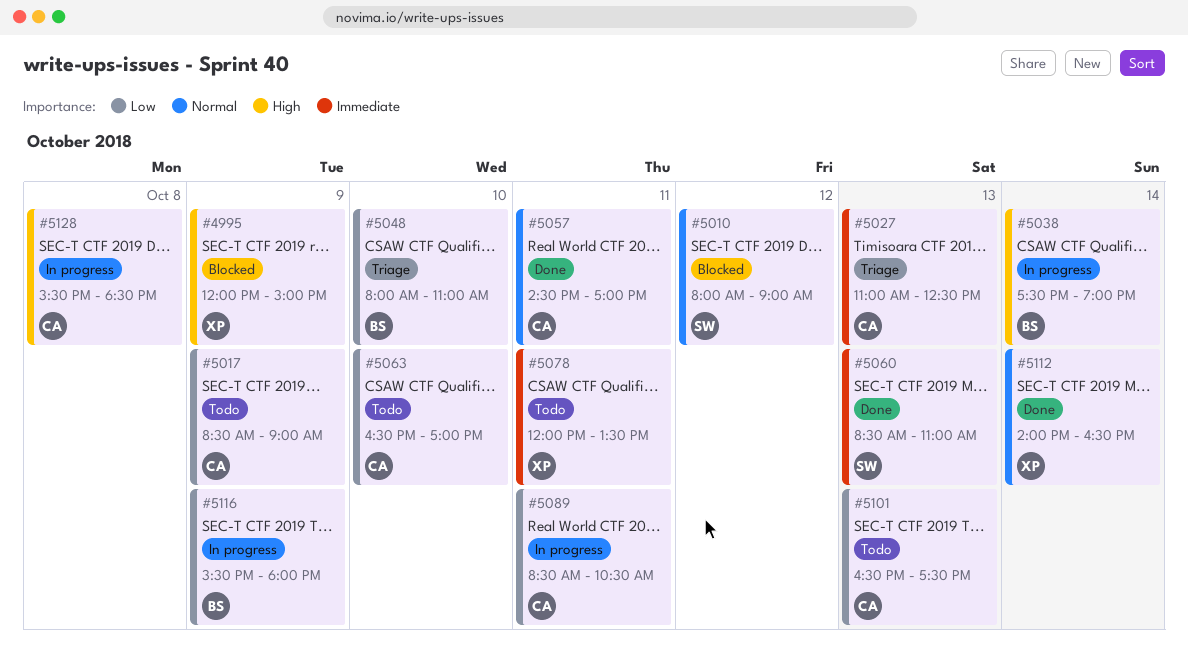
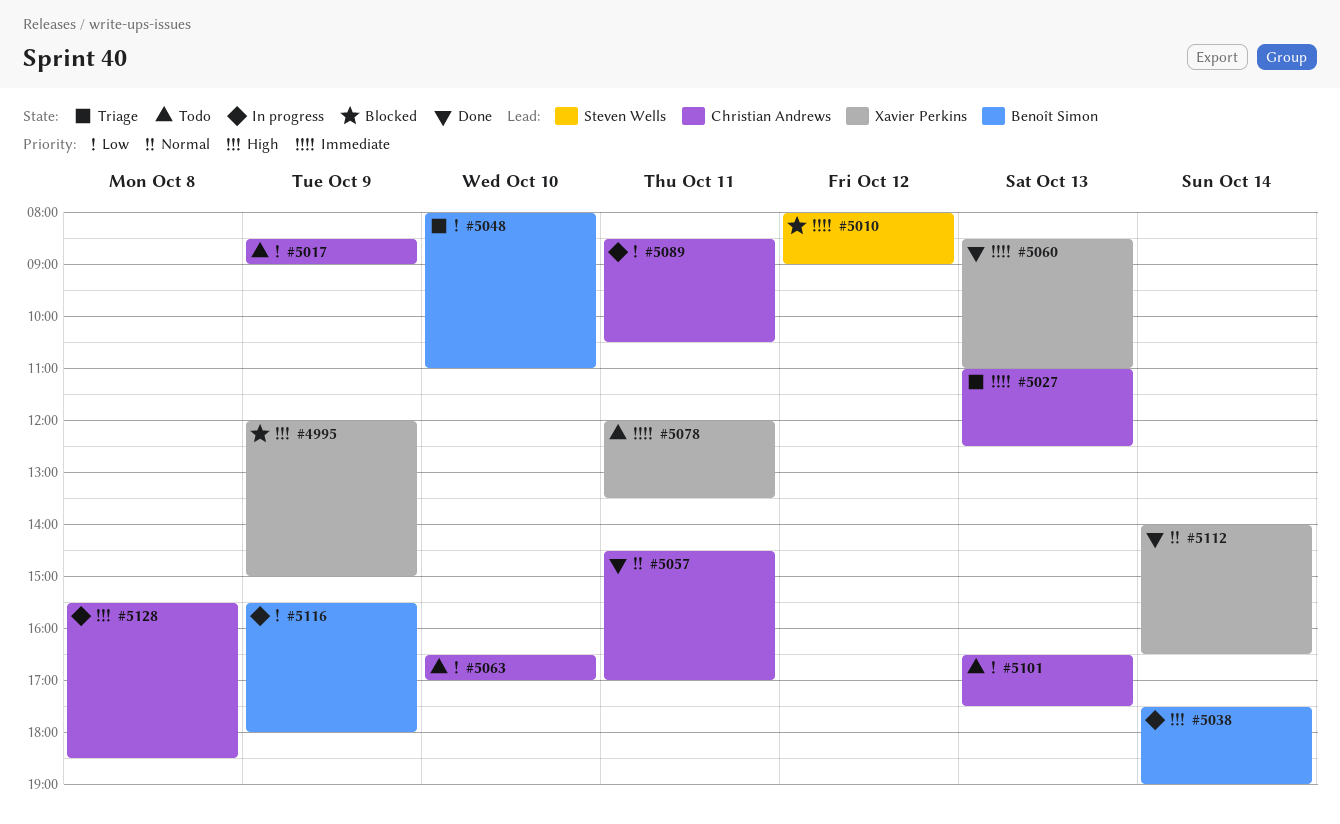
#5010, priority: Normal -> Immediate
#5060, owner: Steven Wells -> Xavier Perkins

